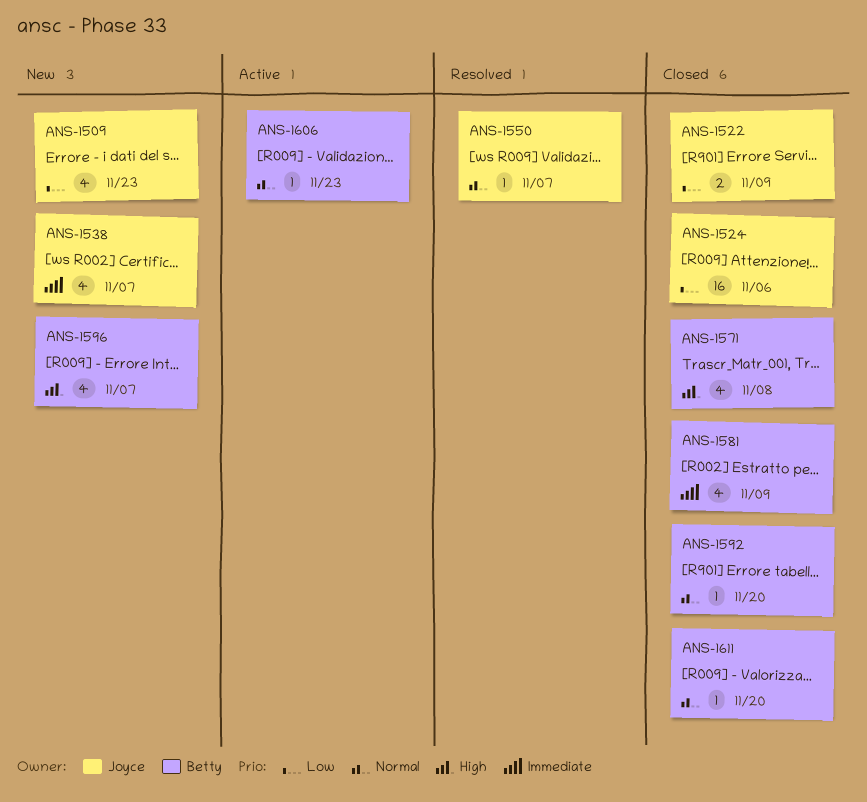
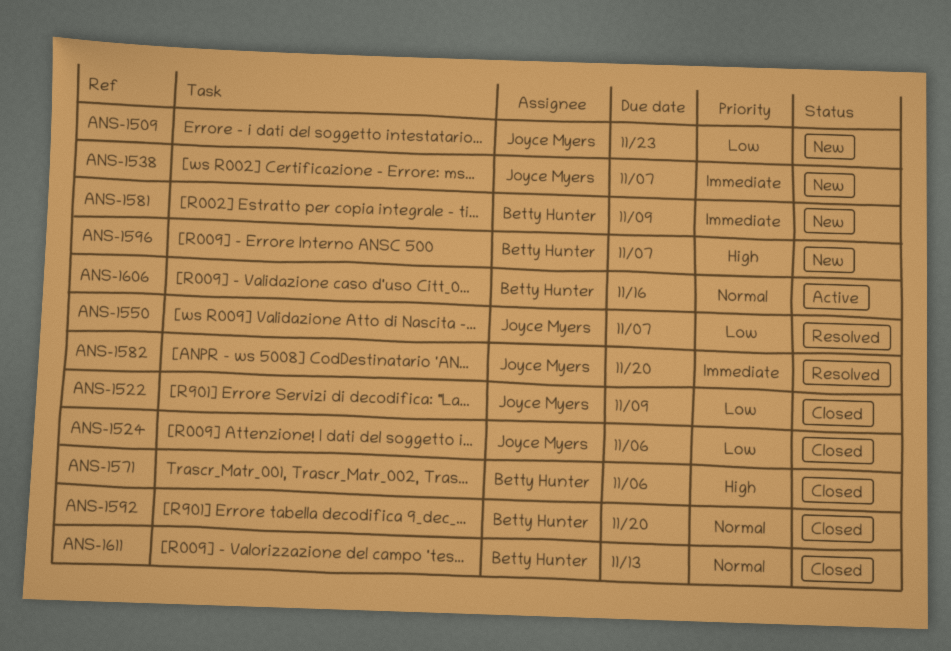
ANS-1550, priority: Normal -> Low
ANS-1571, due: Nov 8 -> Nov 6
ANS-1581, status: Closed -> New
ANS-1582: none -> present
ANS-1606, due: Nov 23 -> Nov 16
ANS-1611, due: Nov 20 -> Nov 13

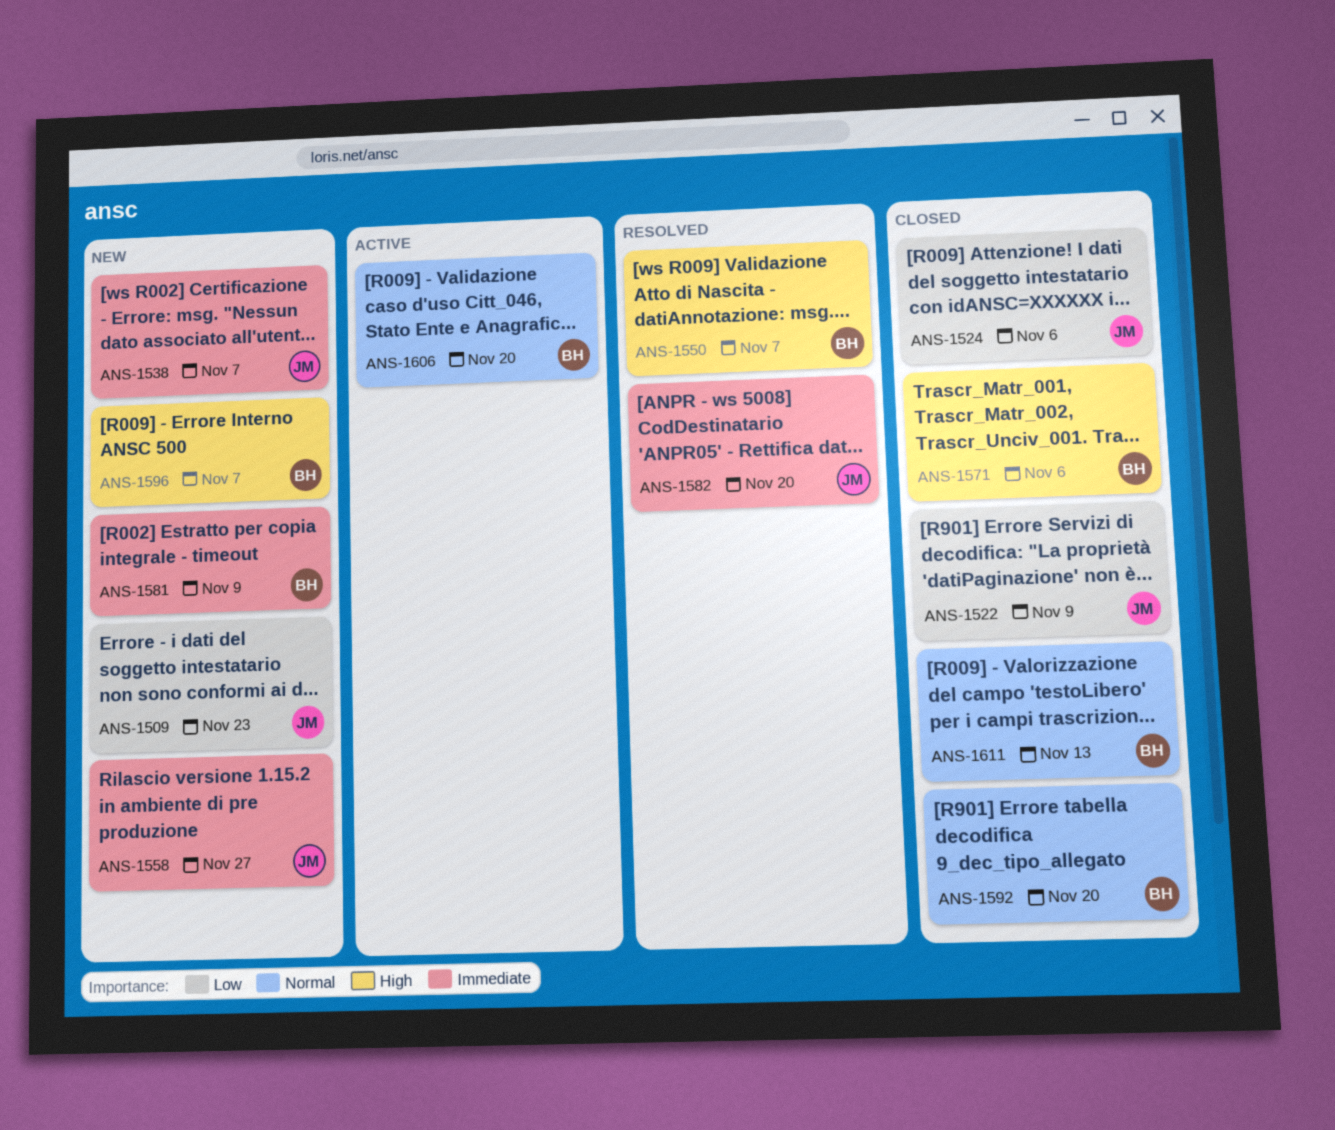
ANS-1550, owner: Joyce Myers -> Betty Hunter
ANS-1550, priority: Low -> High
ANS-1558: none -> present
ANS-1606, due: Nov 16 -> Nov 20

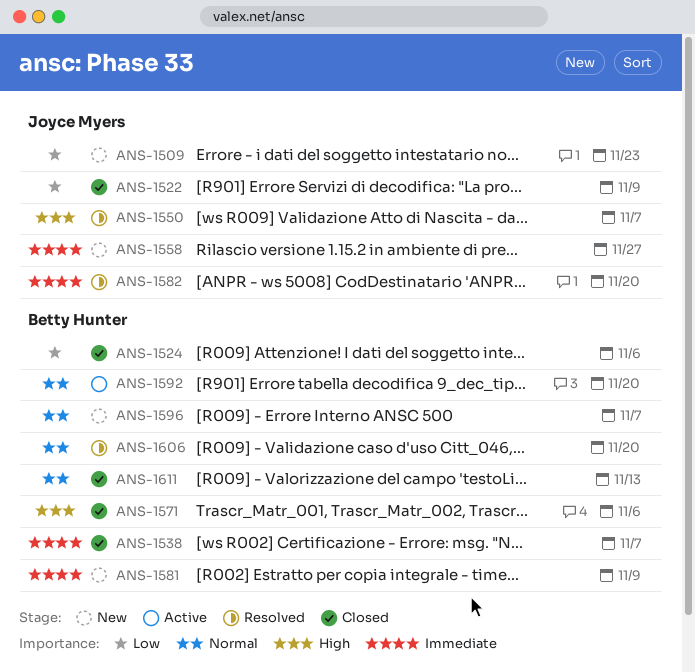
ANS-1524, owner: Joyce Myers -> Betty Hunter
ANS-1538, status: New -> Closed
ANS-1538, owner: Joyce Myers -> Betty Hunter
ANS-1550, owner: Betty Hunter -> Joyce Myers
ANS-1592, status: Closed -> Active
ANS-1596, priority: High -> Normal
ANS-1606, status: Active -> Resolved

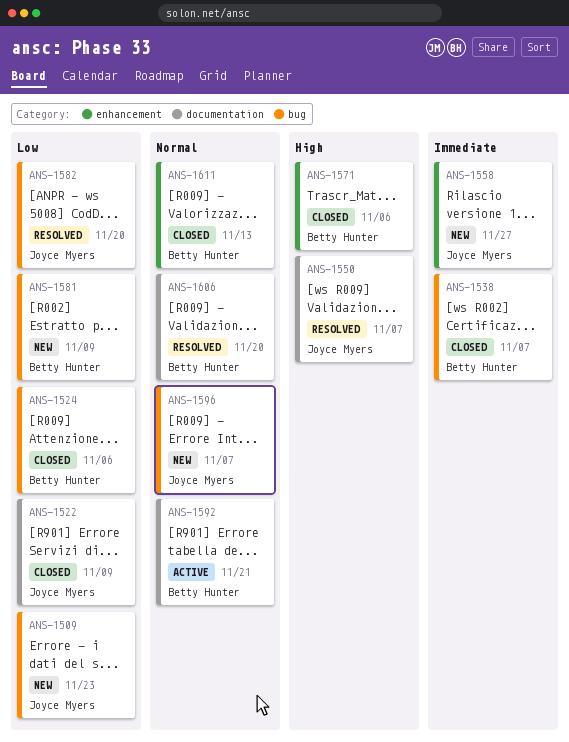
ANS-1581, priority: Immediate -> Low
ANS-1582, priority: Immediate -> Low
ANS-1592, due: Nov 20 -> Nov 21
ANS-1596, owner: Betty Hunter -> Joyce Myers

